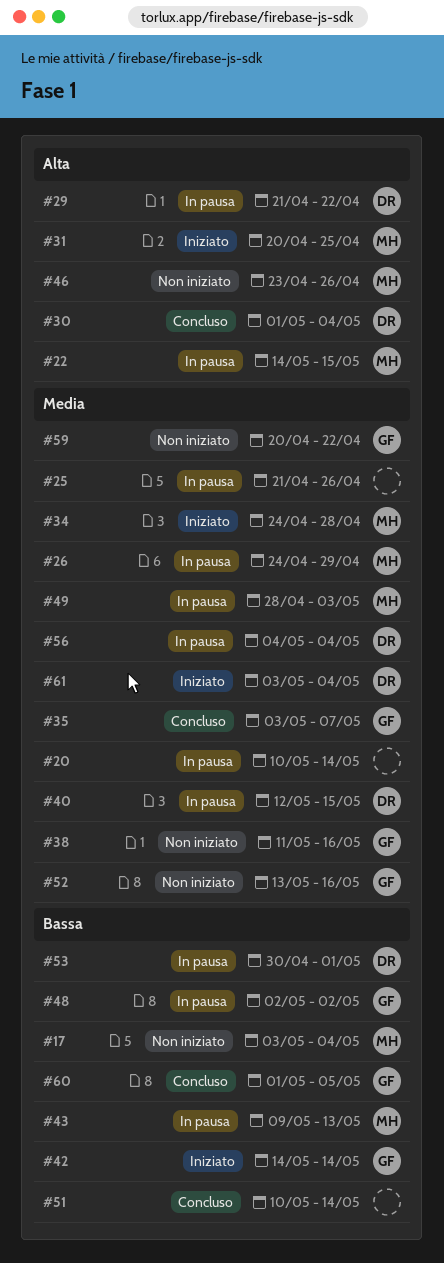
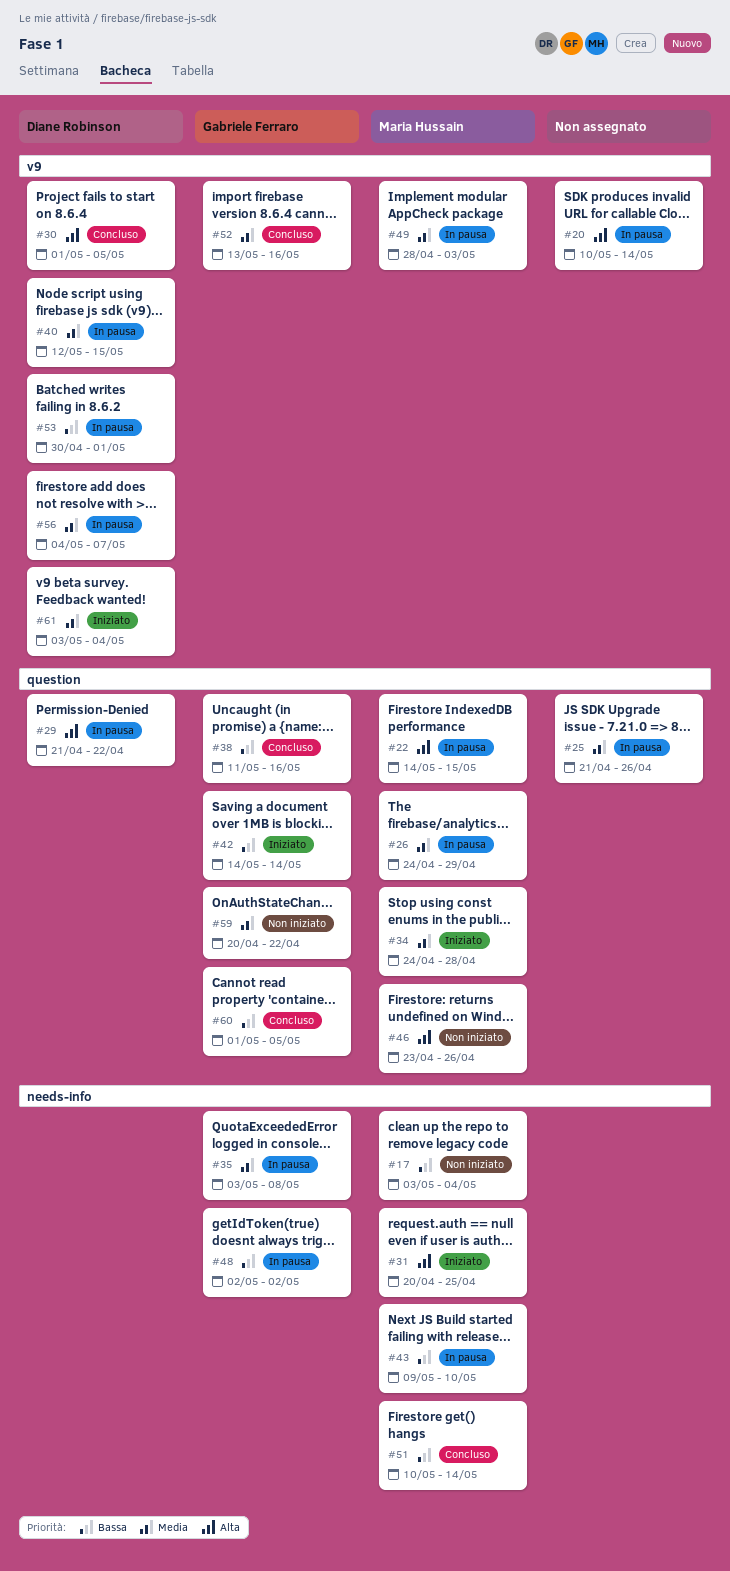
#20, priority: Media -> Alta
#30, due: May 4 -> May 5
#35, status: Concluso -> In pausa
#35, due: May 7 -> May 8
#38, status: Non iniziato -> Concluso
#38, priority: Media -> Bassa
#43, due: May 13 -> May 10
#51, owner: none -> Maria Hussain
#52, status: Non iniziato -> Concluso
#56, due: May 4 -> May 7

